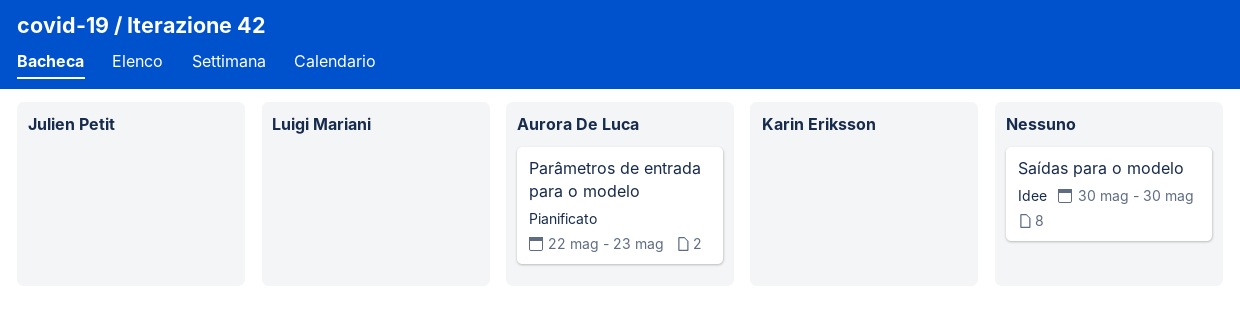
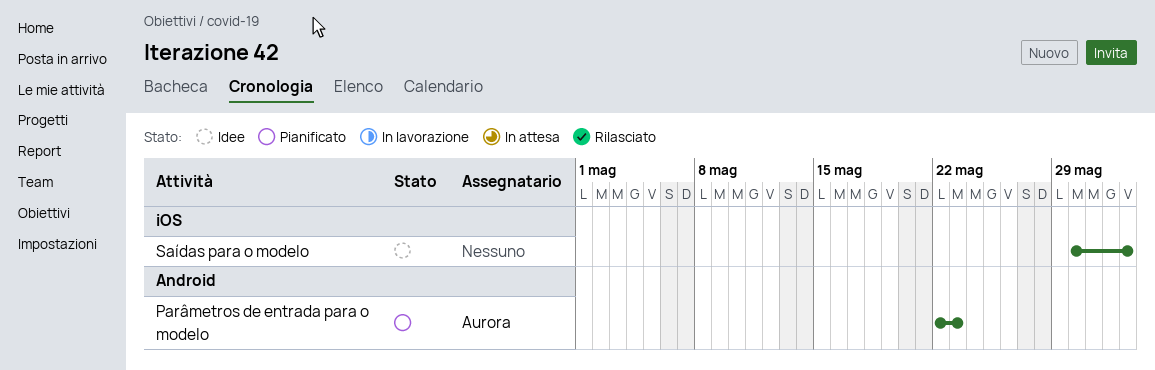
Saídas para o modelo, due: May 30 -> Jun 2

